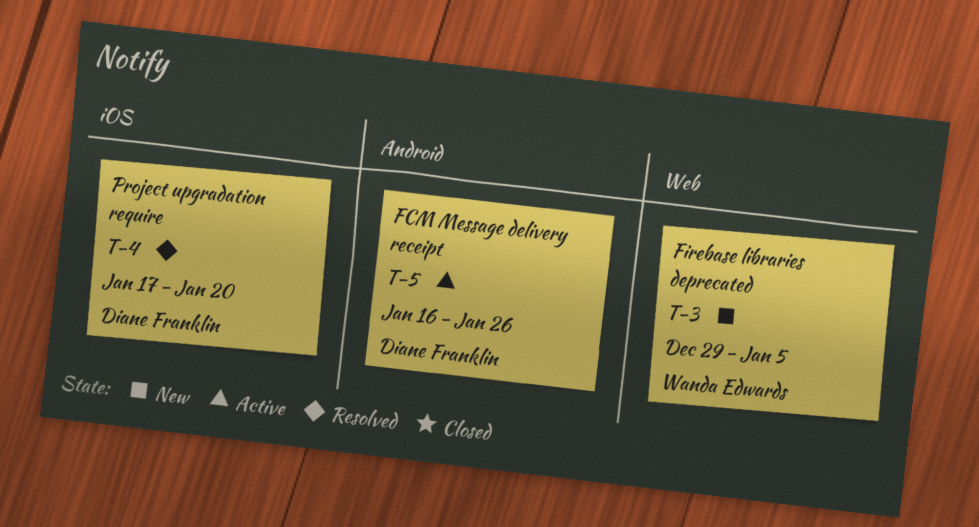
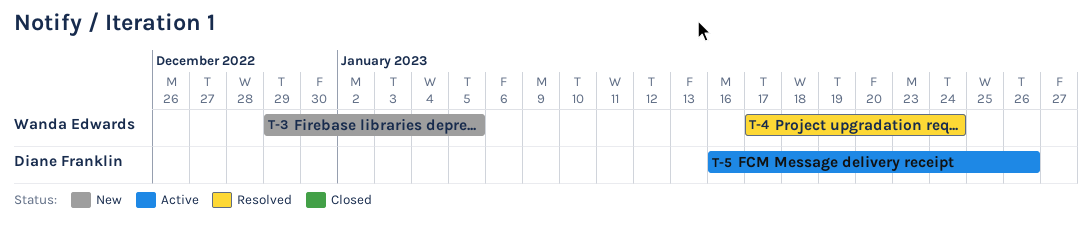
T-4, owner: Diane Franklin -> Wanda Edwards
T-4, due: Jan 20 -> Jan 24

